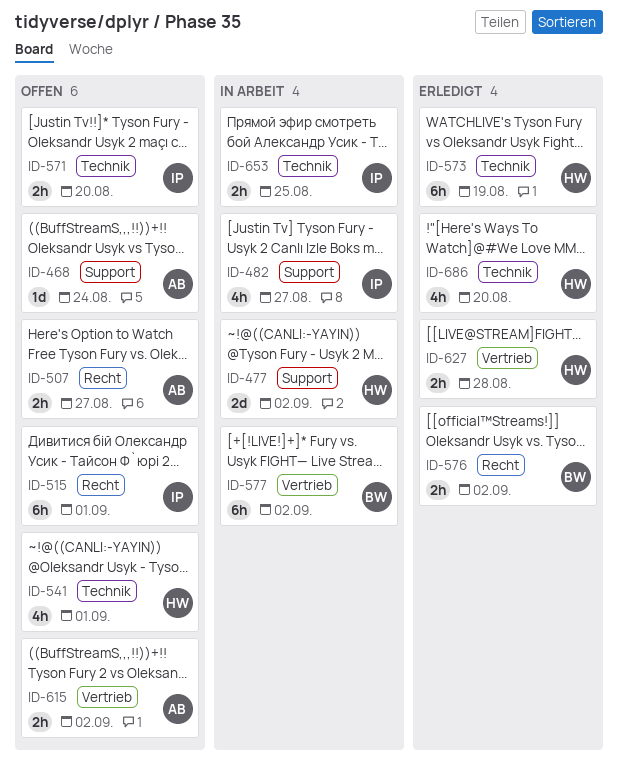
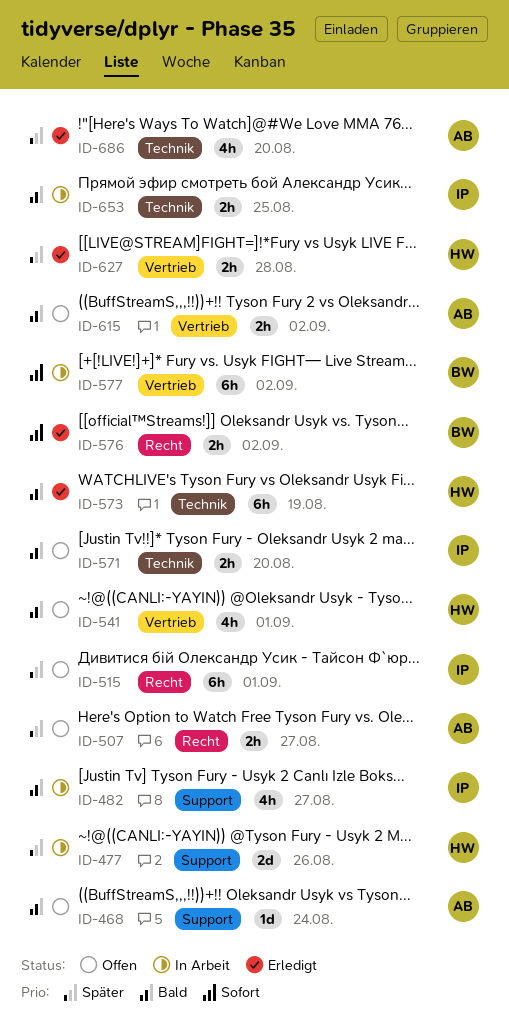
ID-477, due: Sep 2 -> Aug 26
ID-541, label: Technik -> Vertrieb
ID-686, owner: HW -> AB

